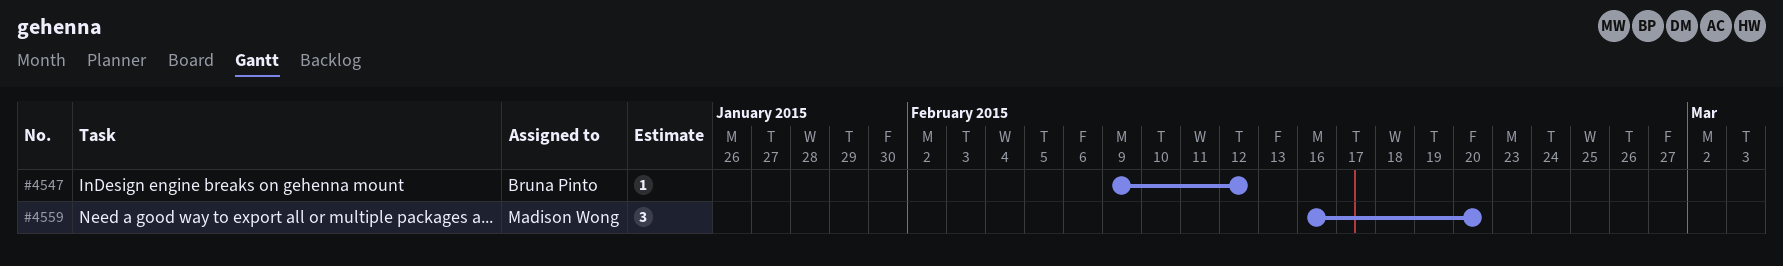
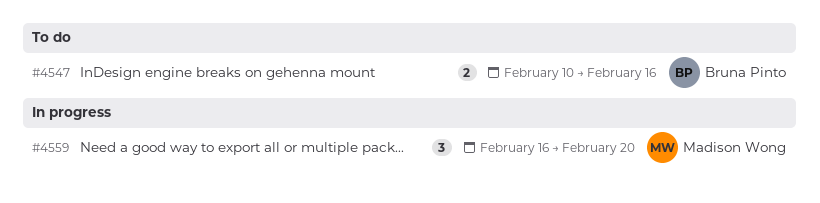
#4547, estimate: 1 -> 2
#4547, start: Feb 9 -> Feb 10
#4547, due: Feb 12 -> Feb 16

